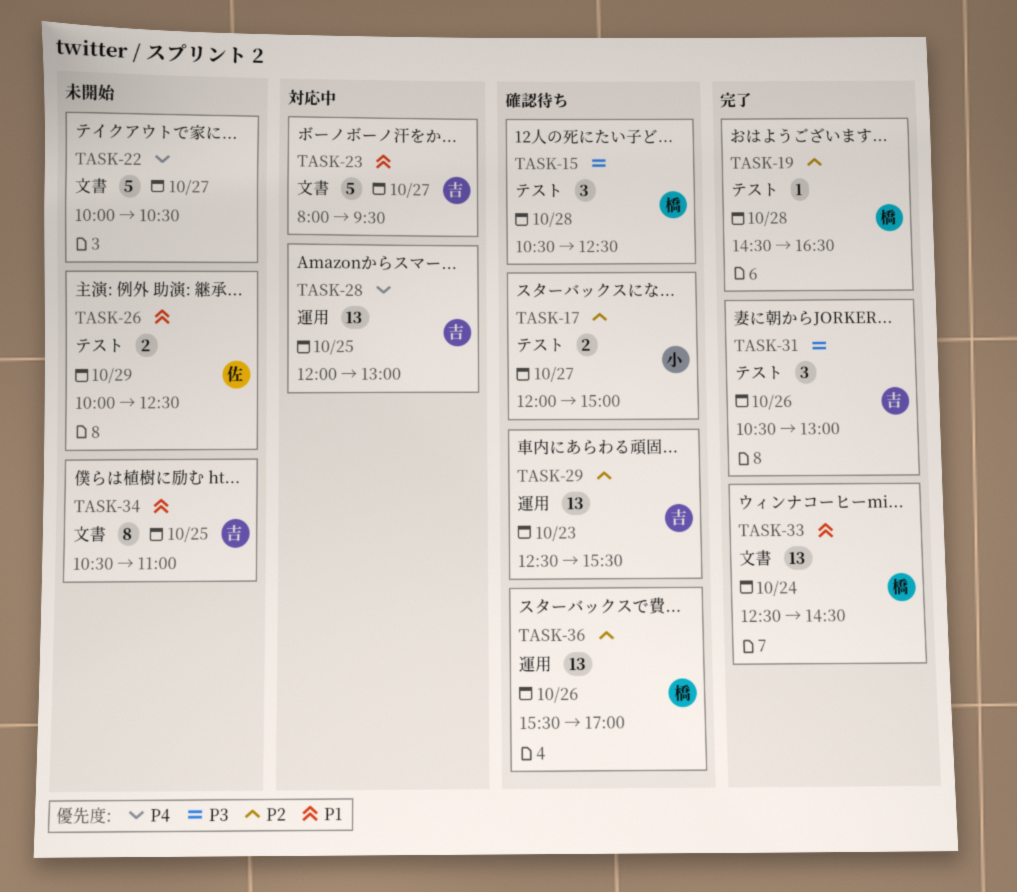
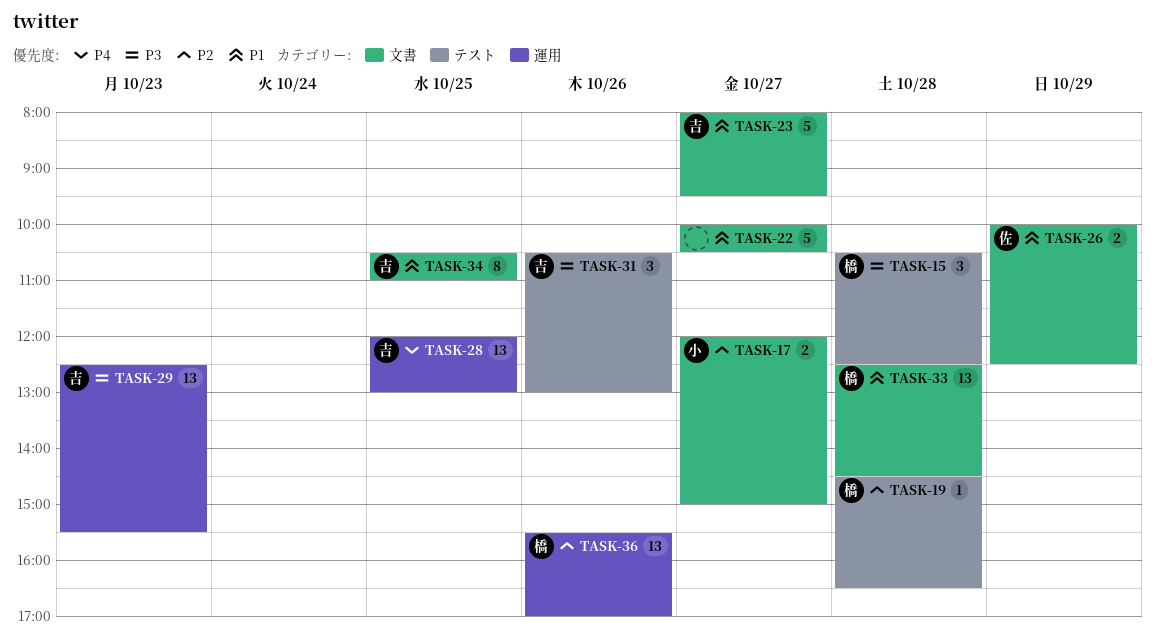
TASK-17, label: テスト -> 文書
TASK-22, priority: P4 -> P1
TASK-26, label: テスト -> 文書
TASK-29, priority: P2 -> P3
TASK-33, day: Oct 24 -> Oct 28

